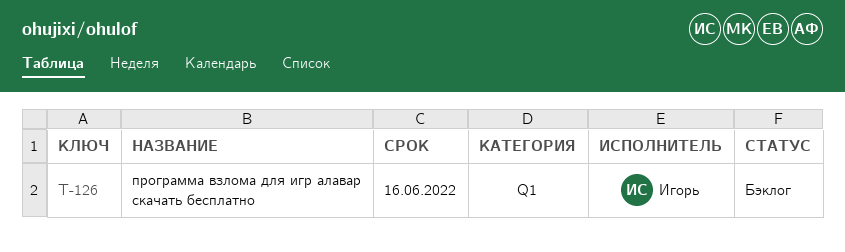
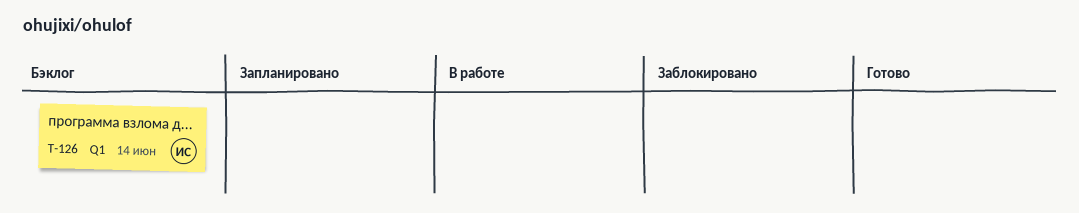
T-126, due: Jun 16 -> Jun 14

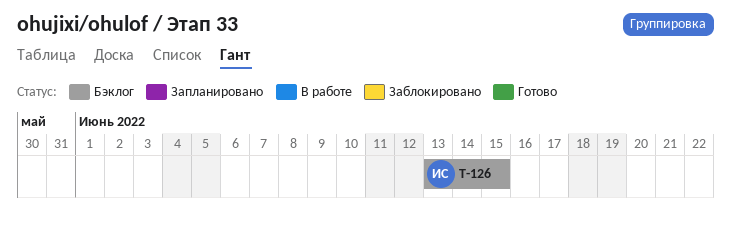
T-126, due: Jun 14 -> Jun 15

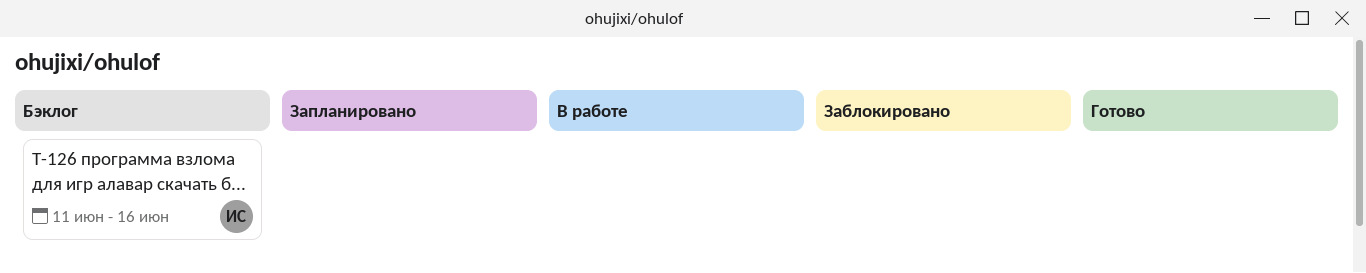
T-126, start: Jun 13 -> Jun 11
T-126, due: Jun 15 -> Jun 16

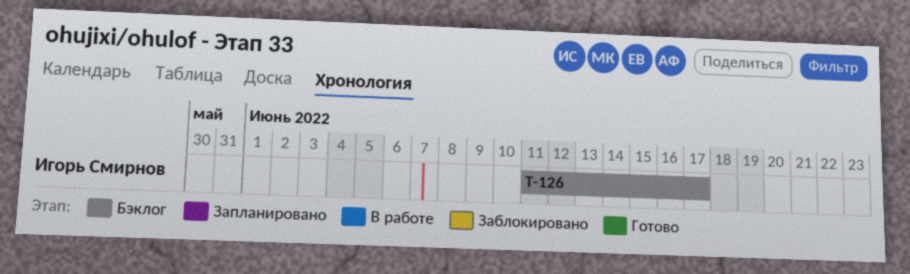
T-126, due: Jun 16 -> Jun 17

